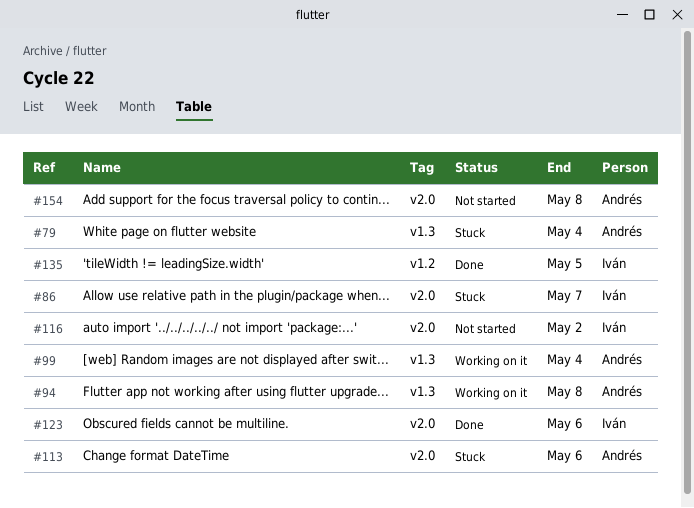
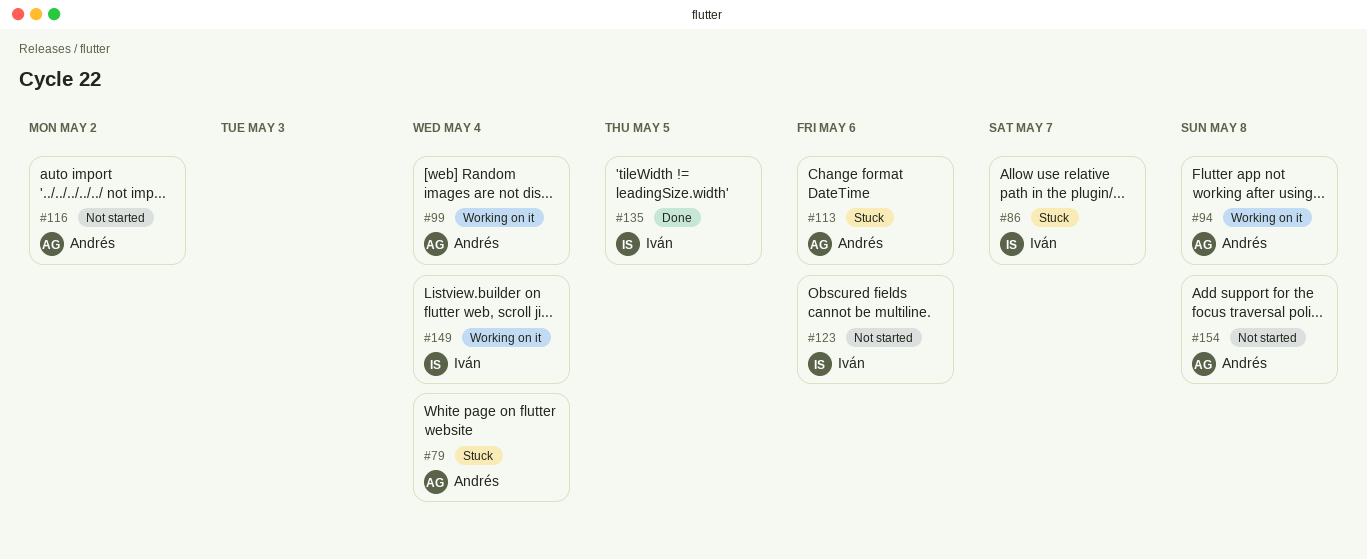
#116, owner: Iván -> Andrés
#123, status: Done -> Not started
#149: none -> present

